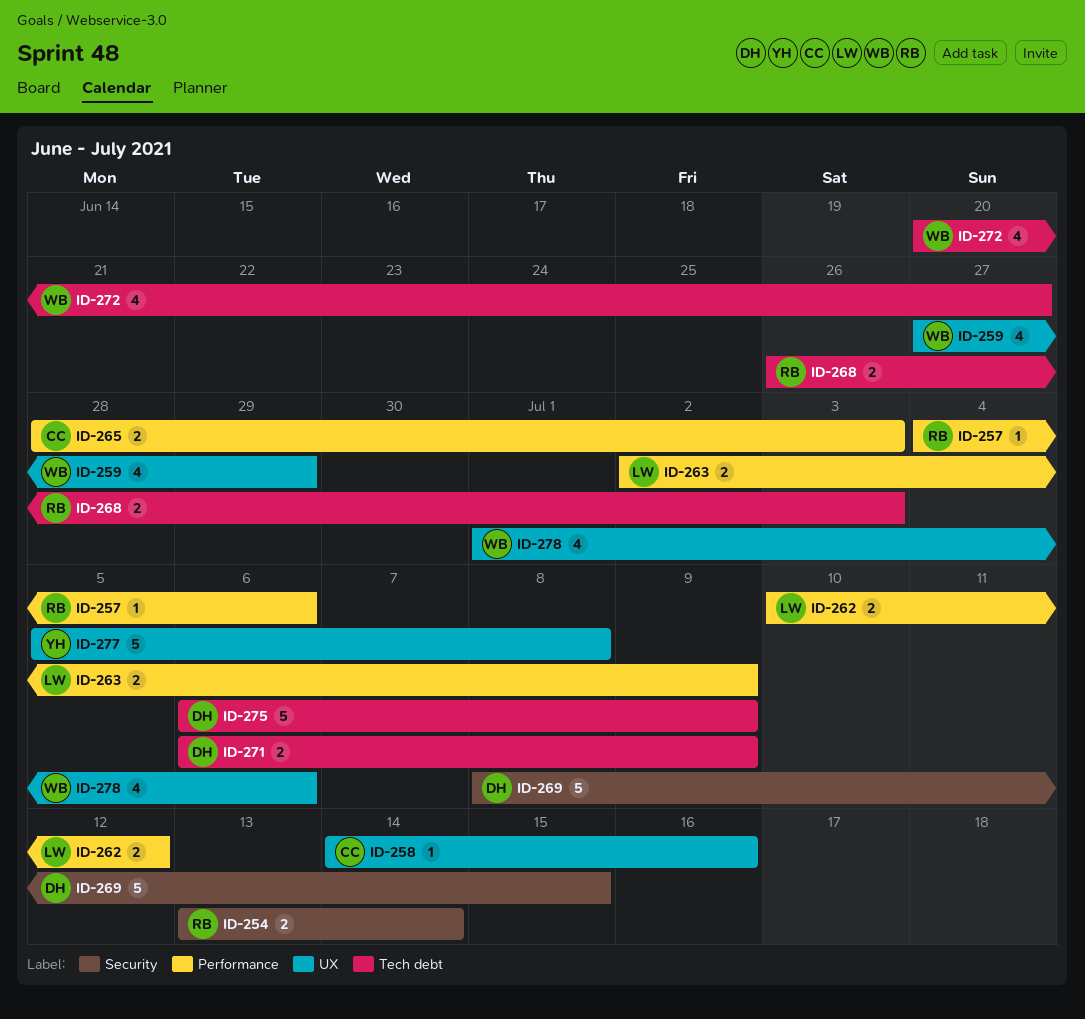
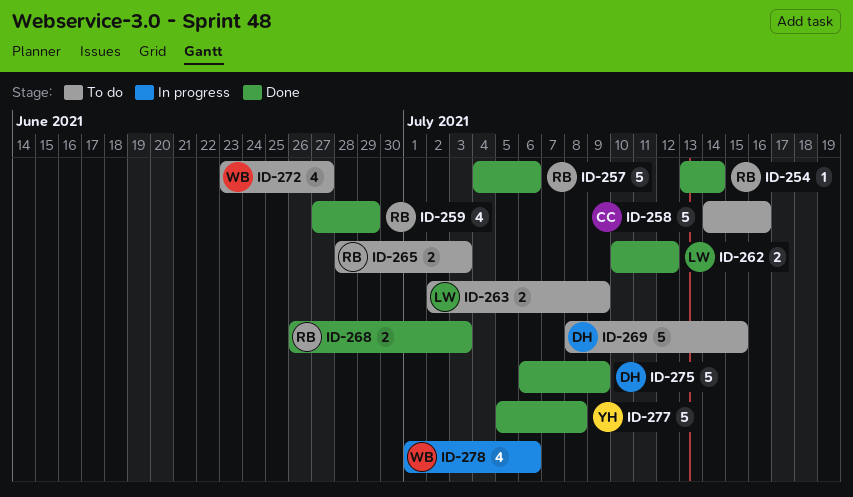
ID-254, estimate: 2 -> 1
ID-257, estimate: 1 -> 5
ID-258, estimate: 1 -> 5
ID-259, owner: WB -> RB
ID-265, owner: CC -> RB
ID-271: present -> none
ID-272, start: Jun 20 -> Jun 23

